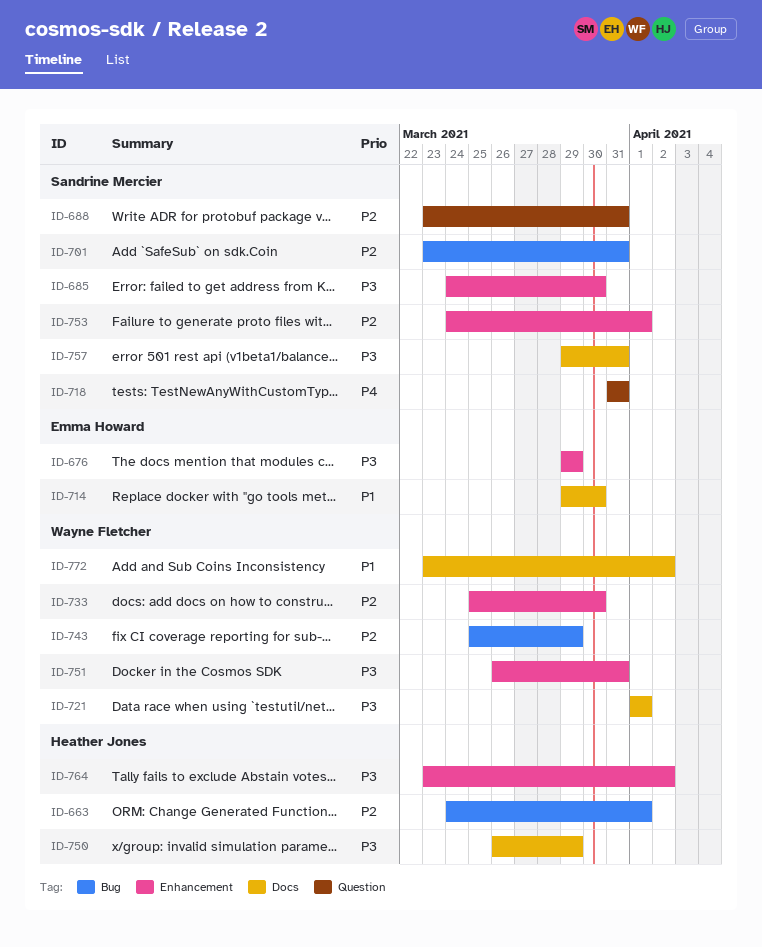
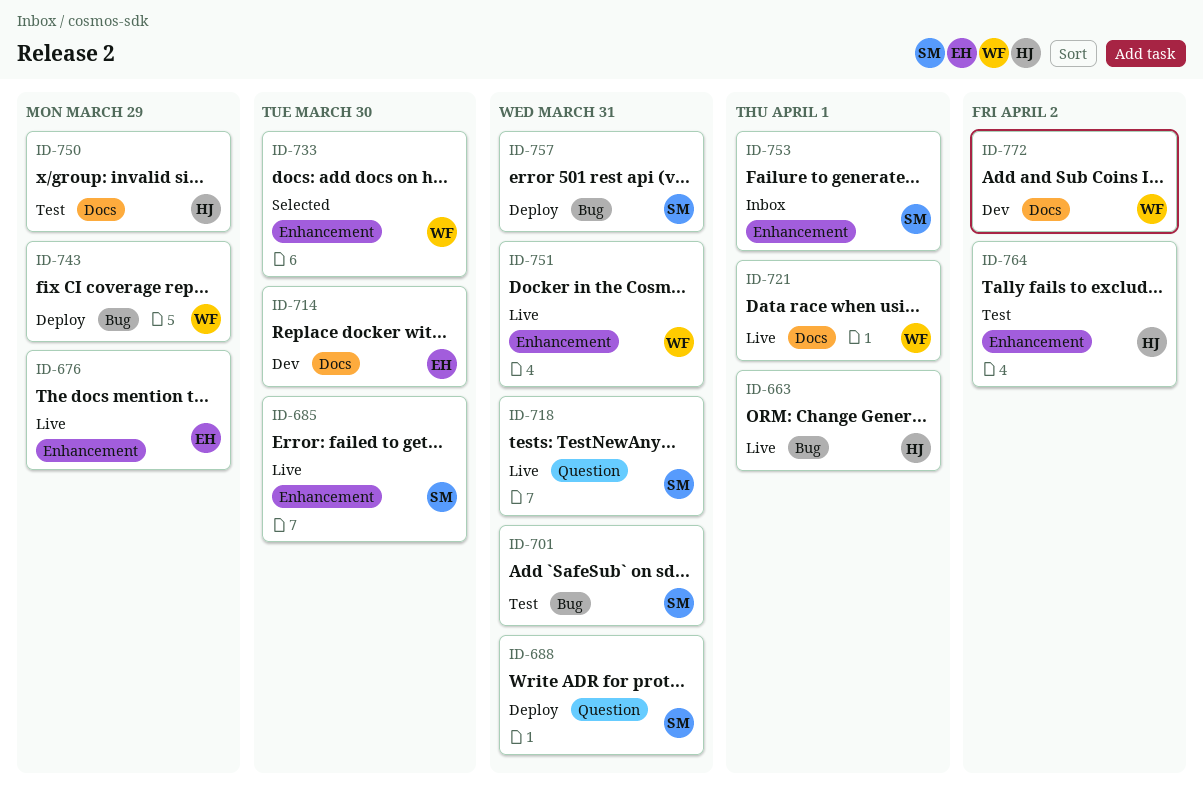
ID-757, label: Docs -> Bug

